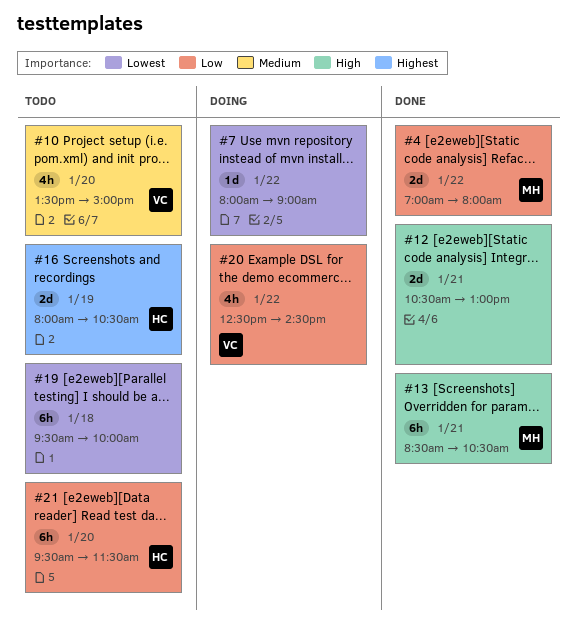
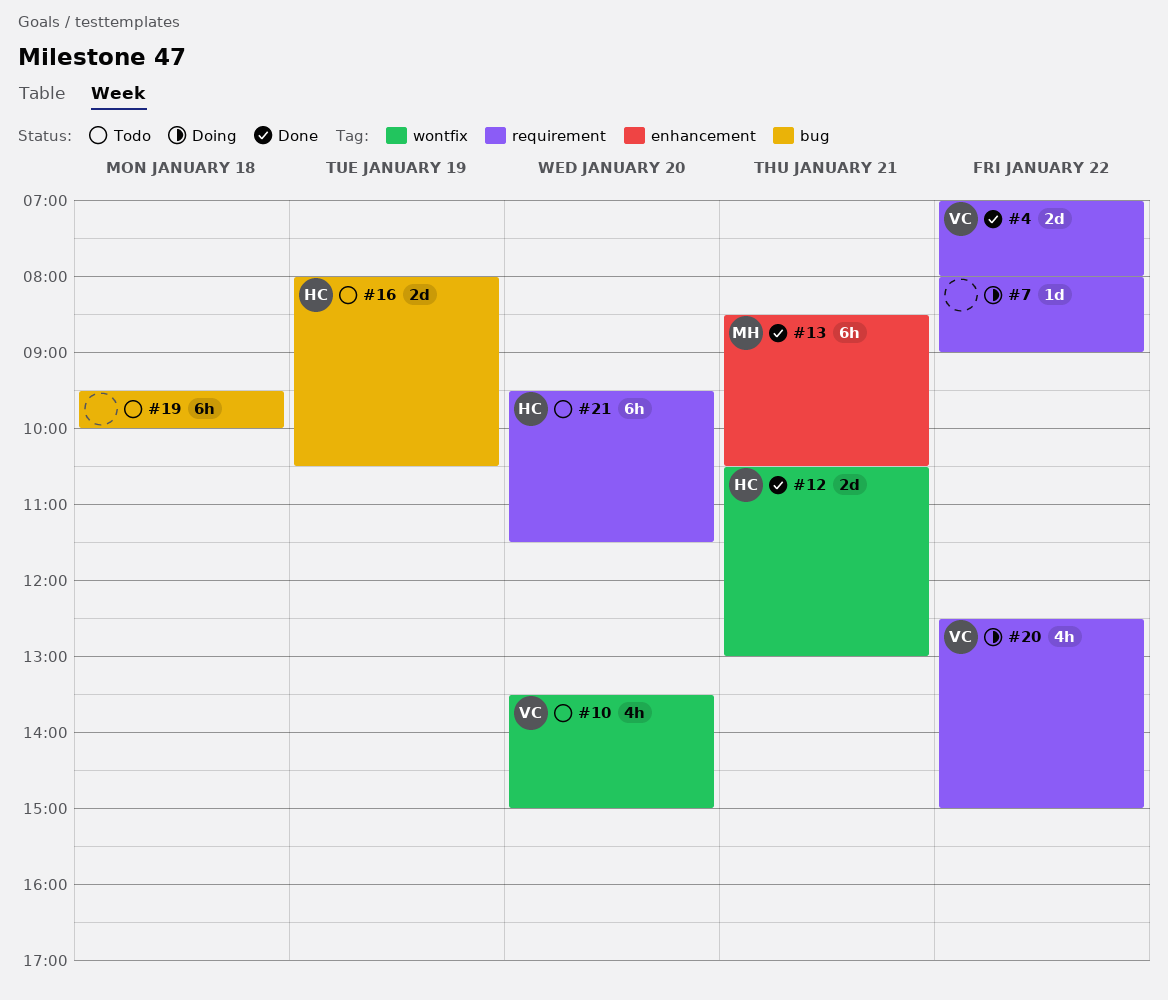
#4, owner: MH -> VC
#12, owner: none -> HC
#20, ends: 14:30 -> 15:00

